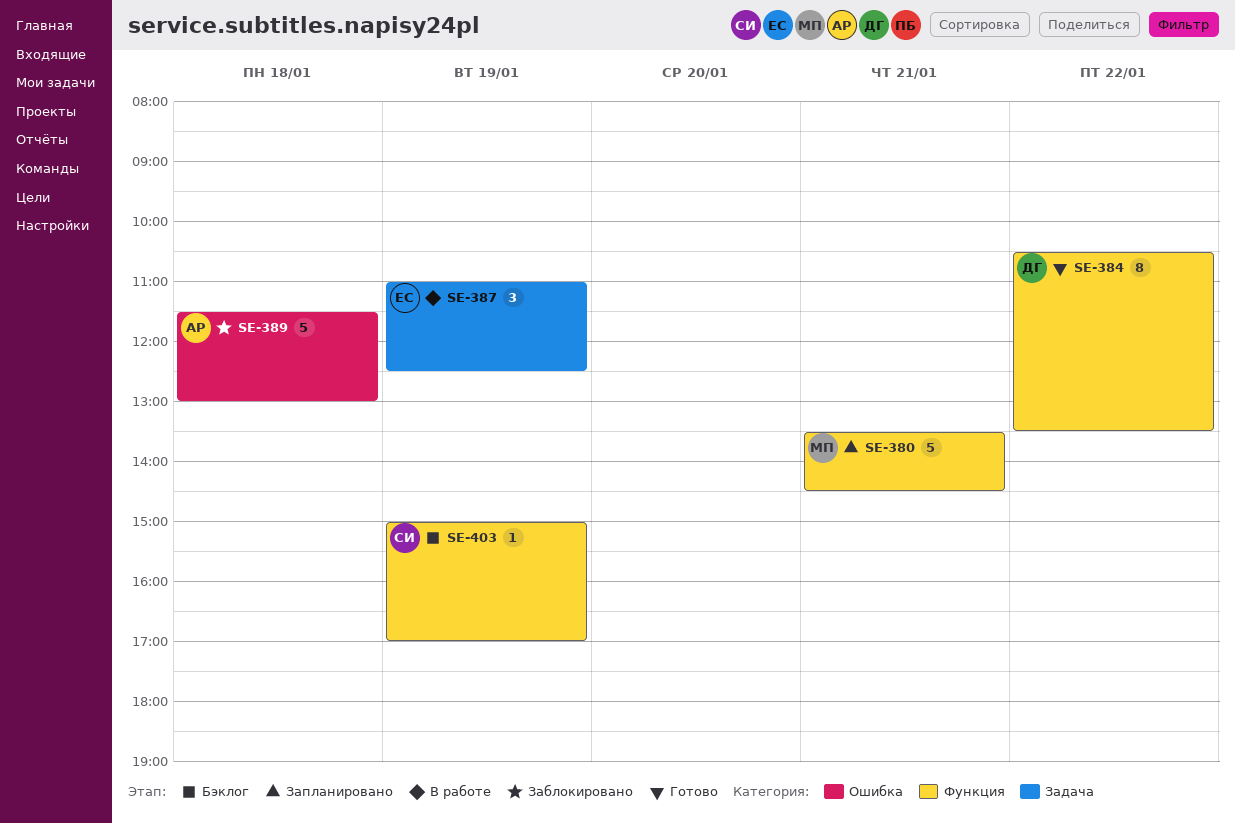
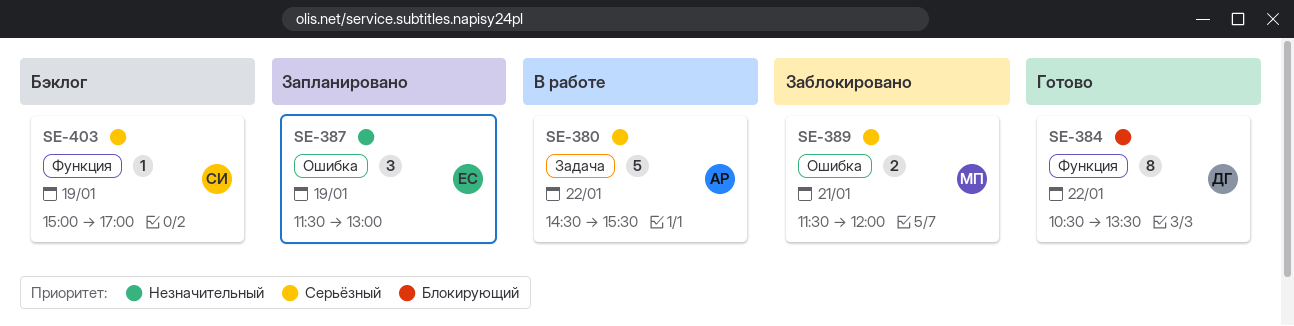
SE-380, status: Запланировано -> В работе
SE-380, owner: МП -> АР
SE-380, label: Функция -> Задача
SE-380, day: Jan 21 -> Jan 22
SE-380, begins: 13:30 -> 14:30
SE-380, ends: 14:30 -> 15:30
SE-387, status: В работе -> Запланировано
SE-387, label: Задача -> Ошибка
SE-387, begins: 11:00 -> 11:30
SE-387, ends: 12:30 -> 13:00
SE-389, owner: АР -> МП
SE-389, estimate: 5 -> 2
SE-389, day: Jan 18 -> Jan 21
SE-389, ends: 13:00 -> 12:00

